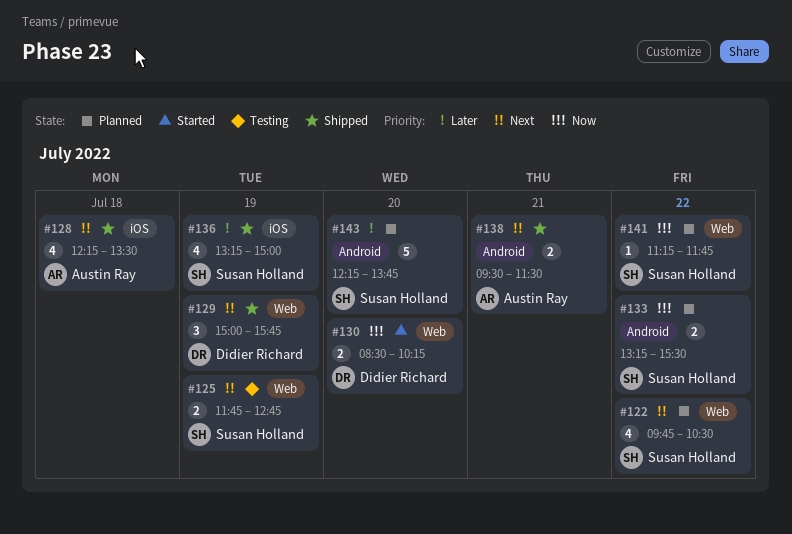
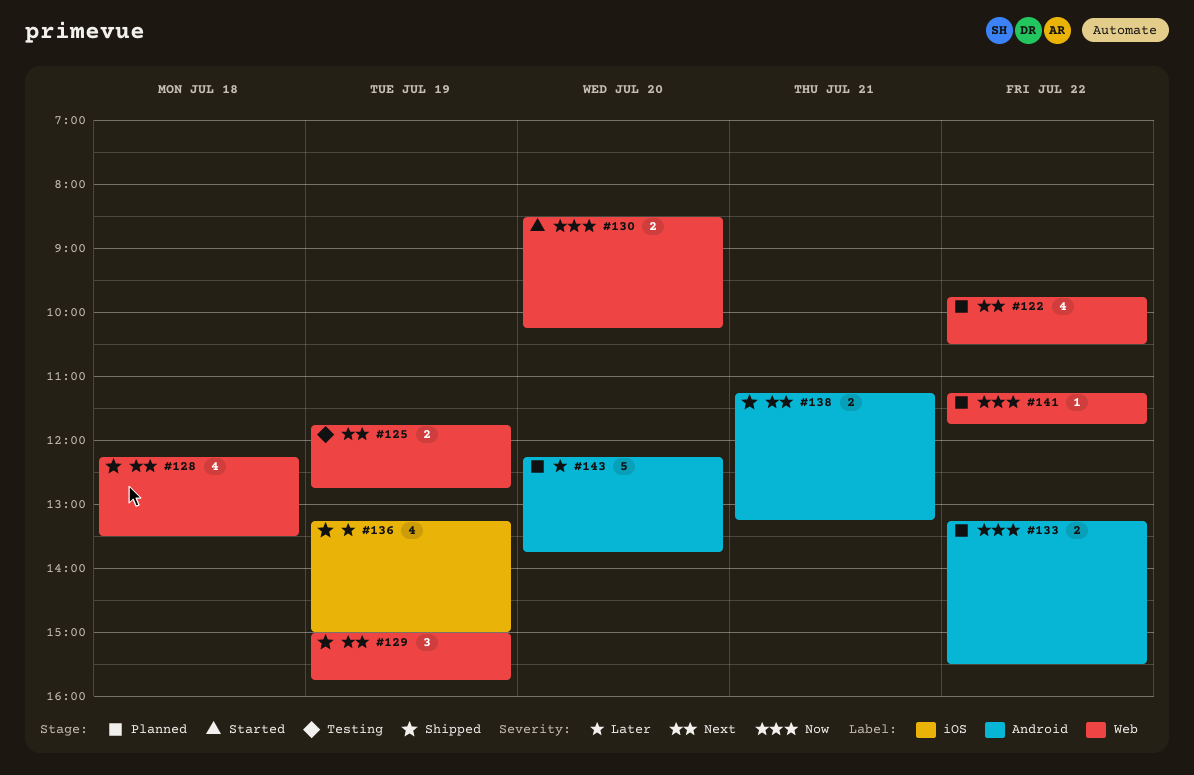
#128, label: iOS -> Web
#138, begins: 09:30 -> 11:15
#138, ends: 11:30 -> 13:15

